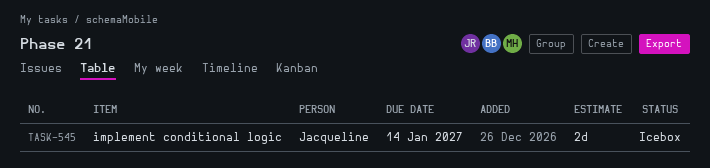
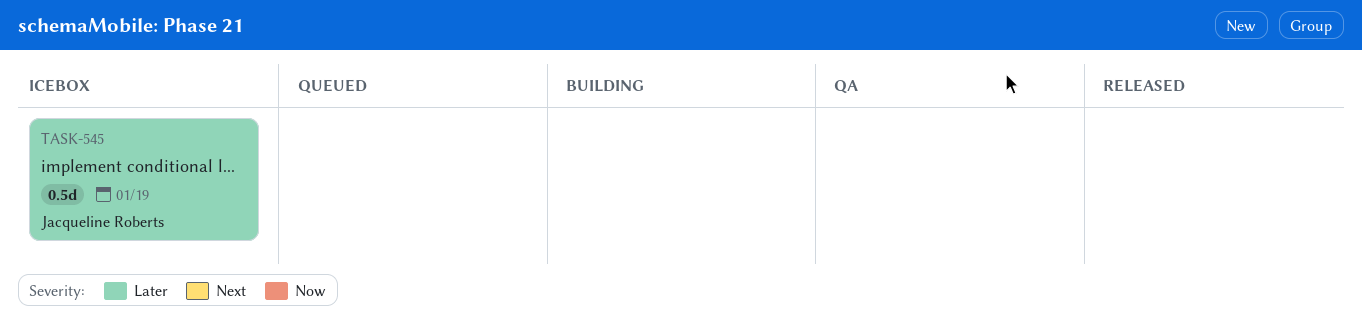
TASK-545, estimate: 2d -> 0.5d
TASK-545, due: Jan 14 -> Jan 19

